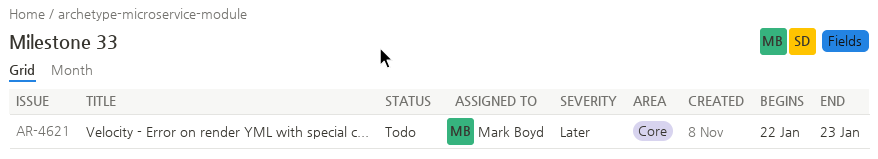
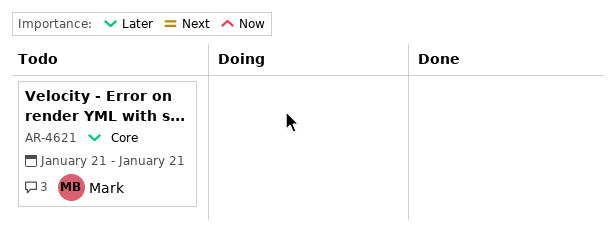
AR-4621, start: Jan 22 -> Jan 21
AR-4621, due: Jan 23 -> Jan 21

